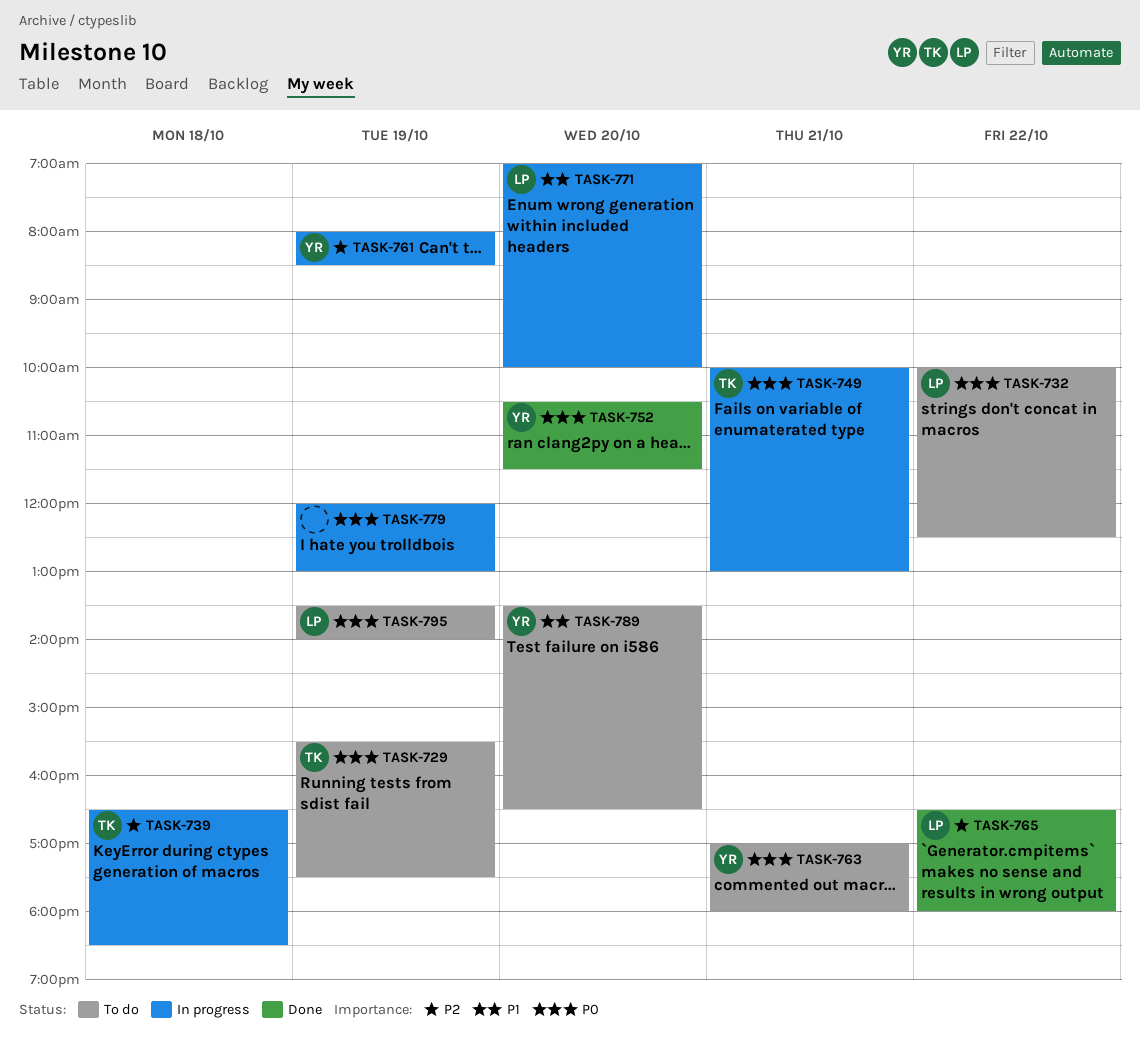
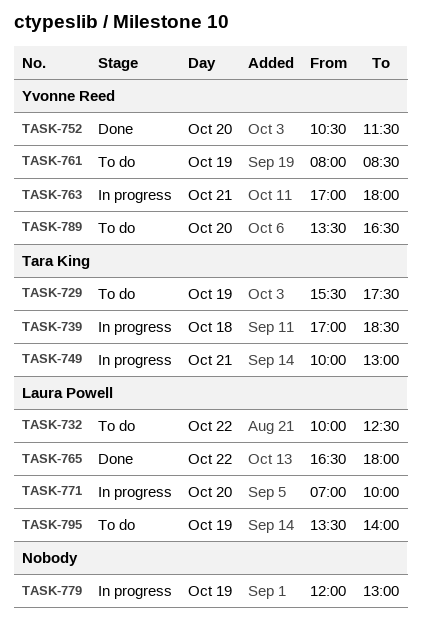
TASK-739, begins: 16:30 -> 17:00
TASK-761, status: In progress -> To do
TASK-763, status: To do -> In progress

